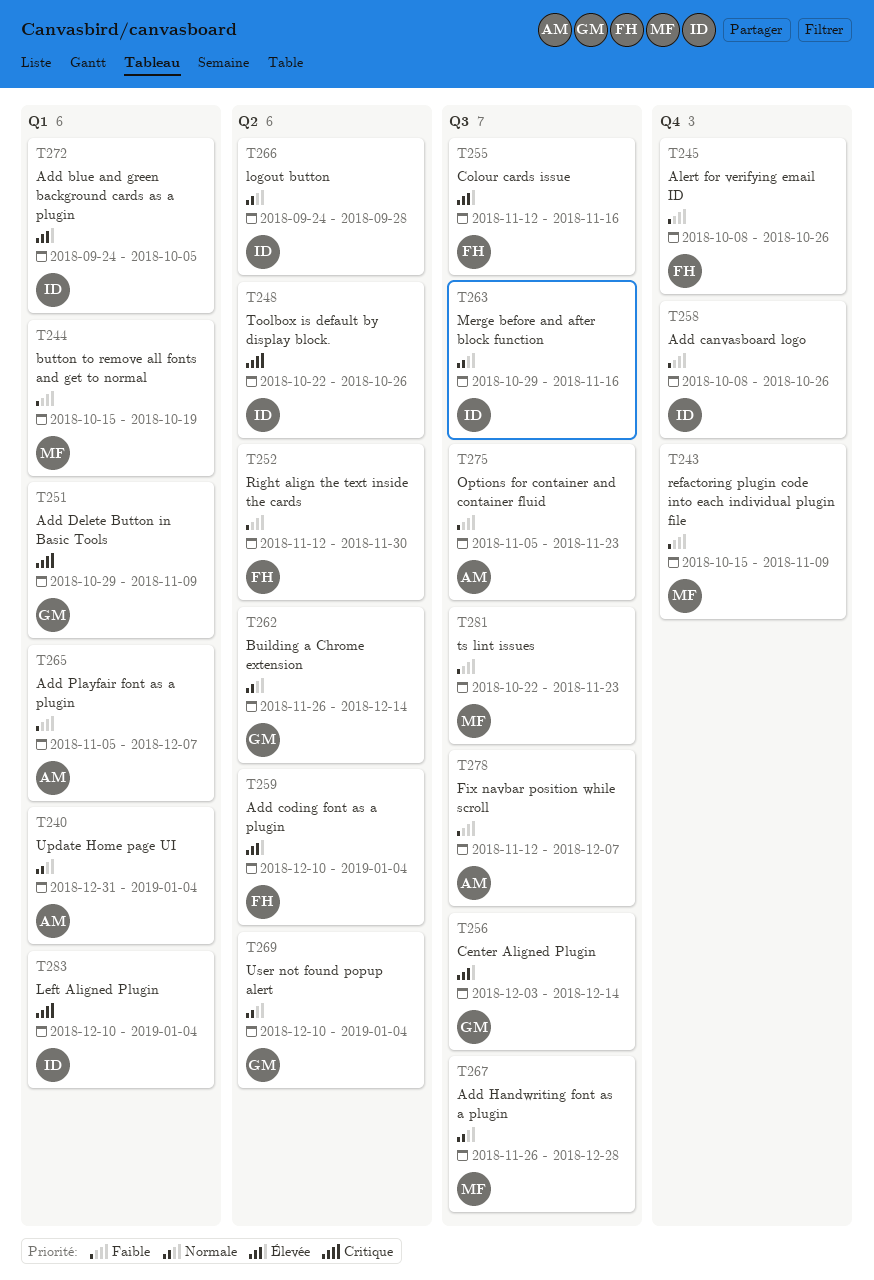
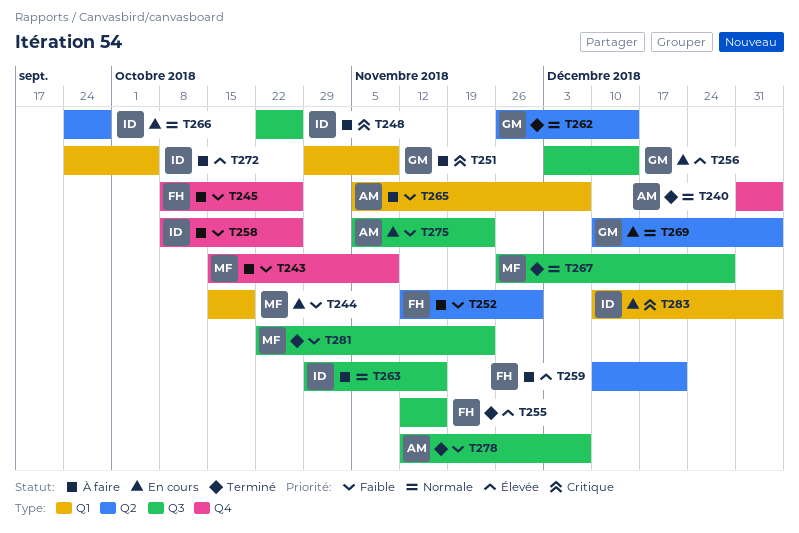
T240, label: Q1 -> Q4
T248, label: Q2 -> Q3
T259, due: Jan 4 -> Dec 21

